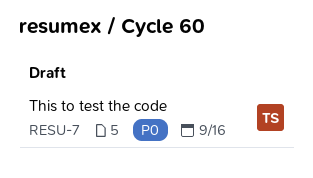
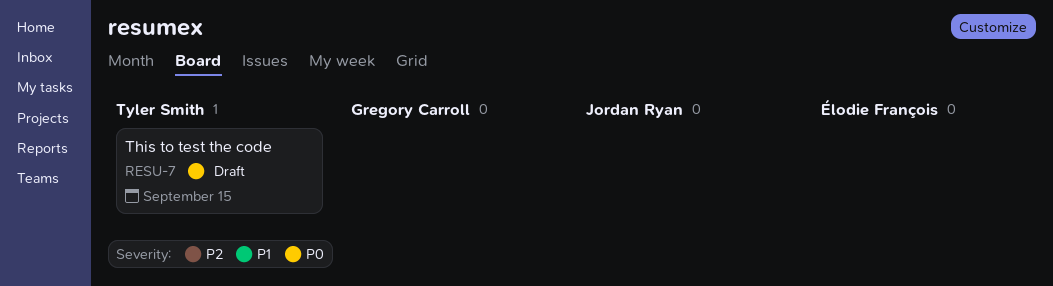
RESU-7, due: Sep 16 -> Sep 15

